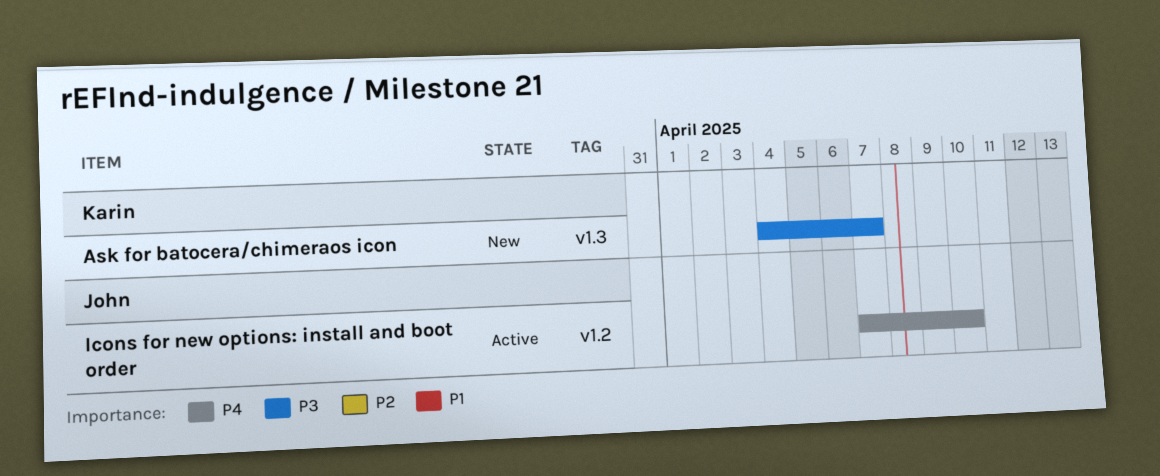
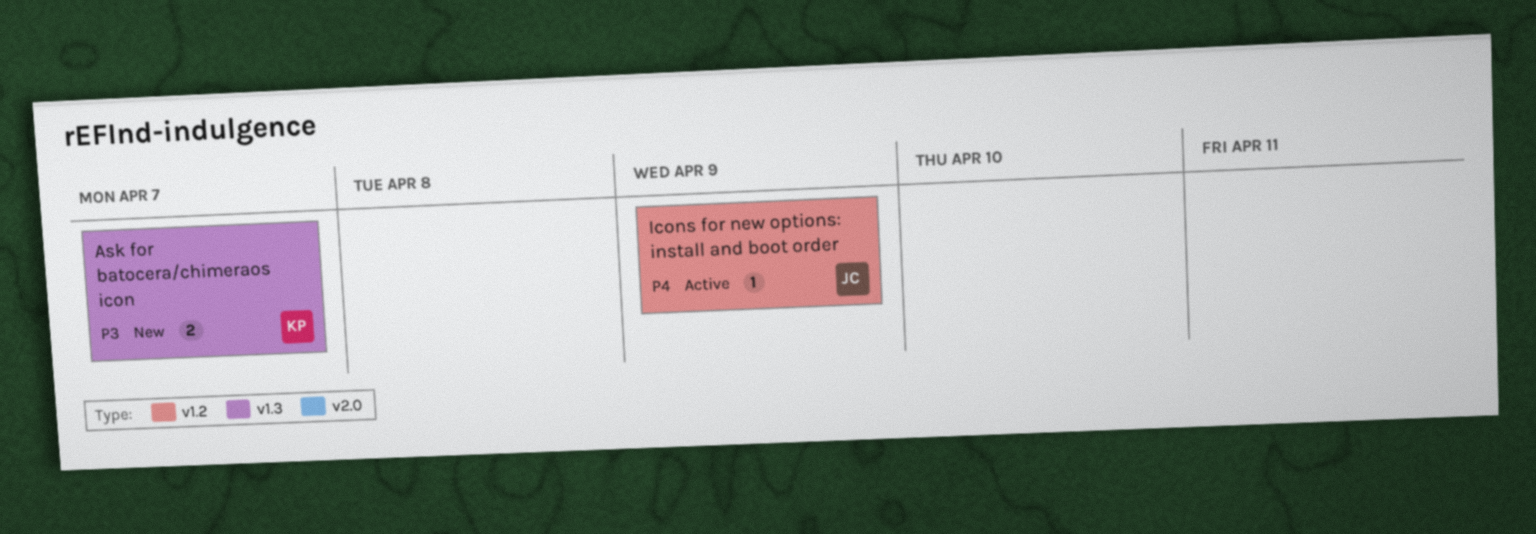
Icons for new options: install and boot order, due: Apr 10 -> Apr 9

